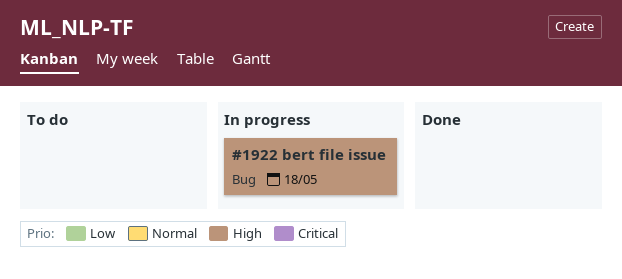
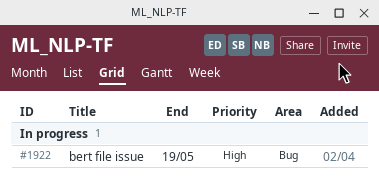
#1922, due: May 18 -> May 19

